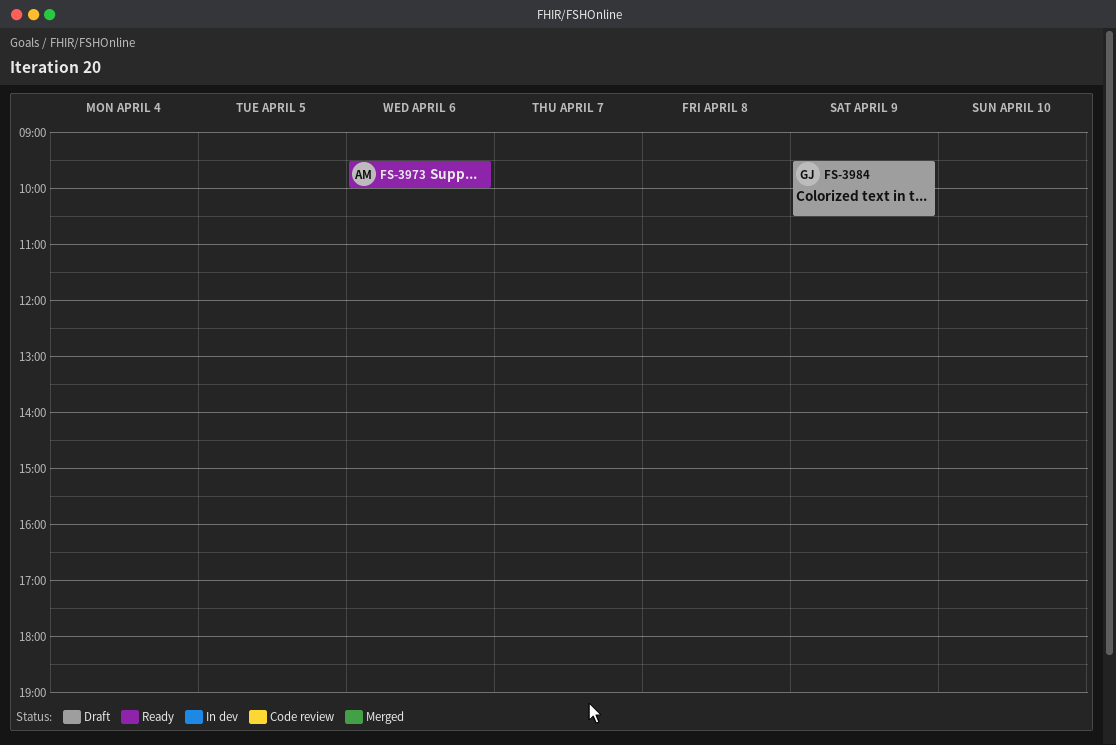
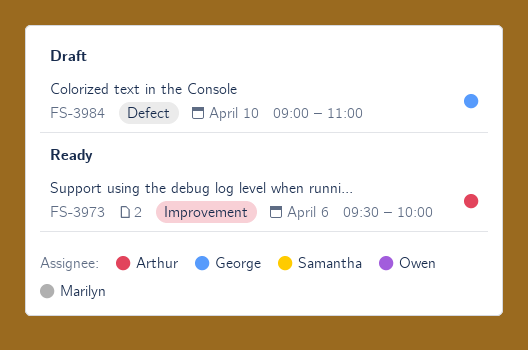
FS-3984, day: Apr 9 -> Apr 10
FS-3984, begins: 09:30 -> 09:00
FS-3984, ends: 10:30 -> 11:00

